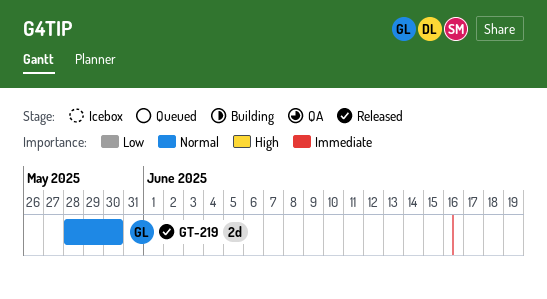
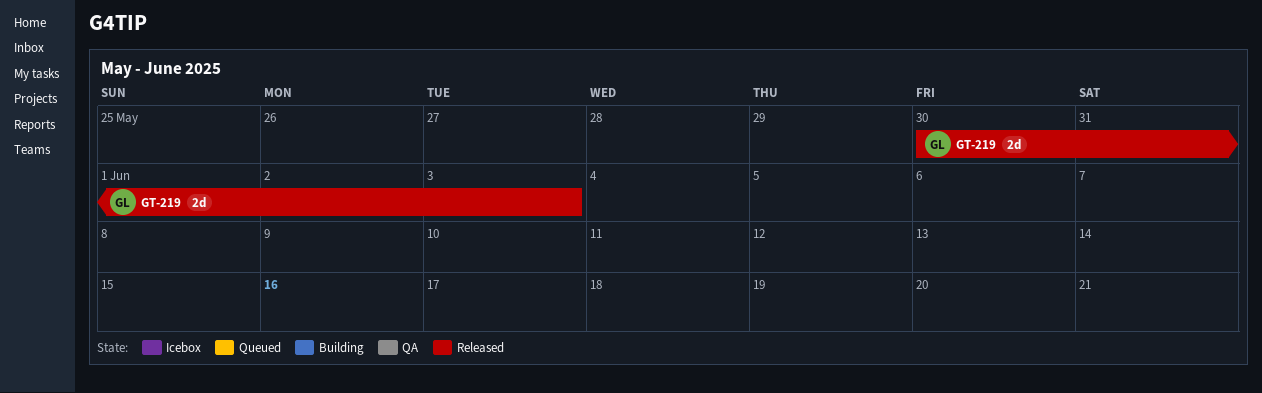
GT-219, start: May 28 -> May 30
GT-219, due: May 30 -> Jun 3

